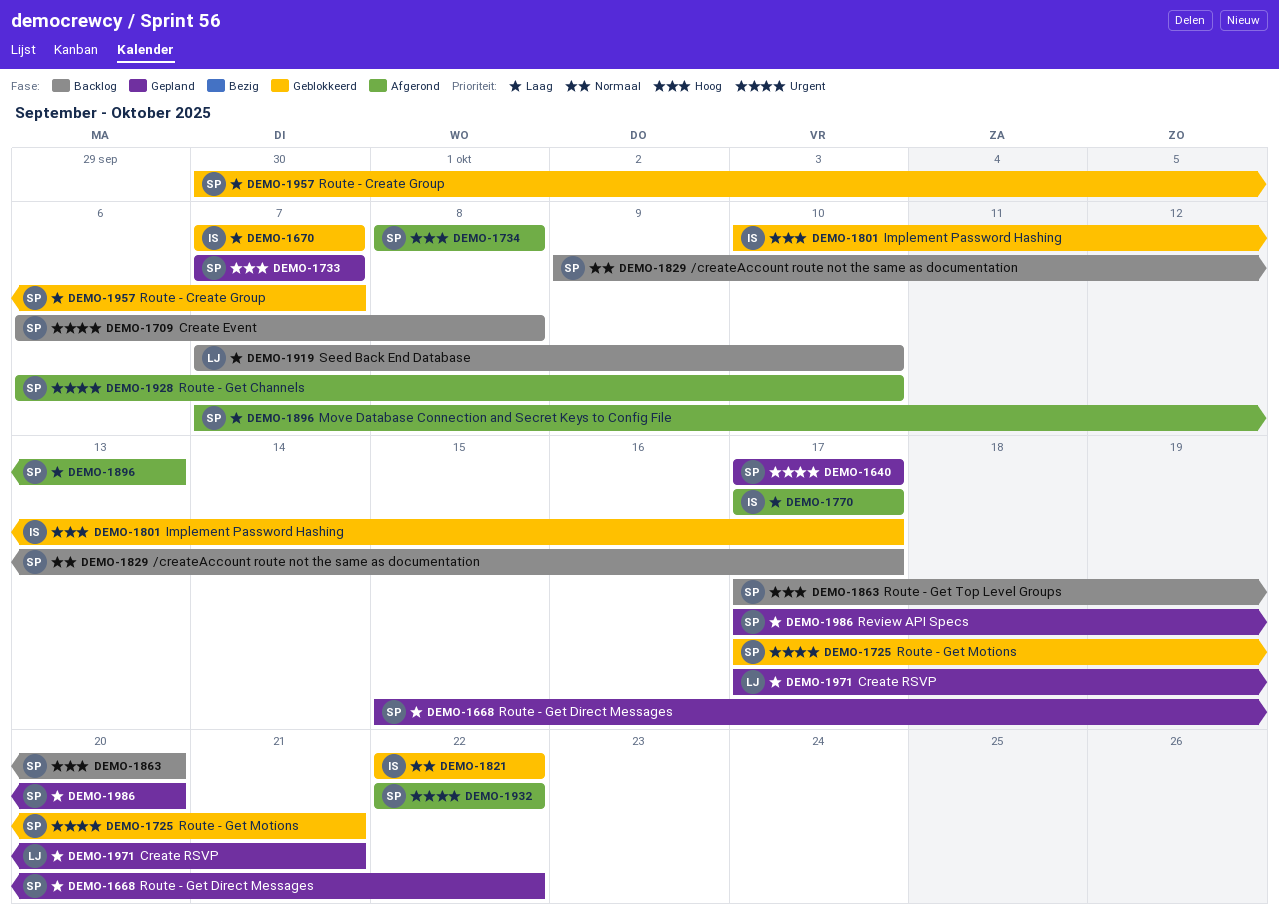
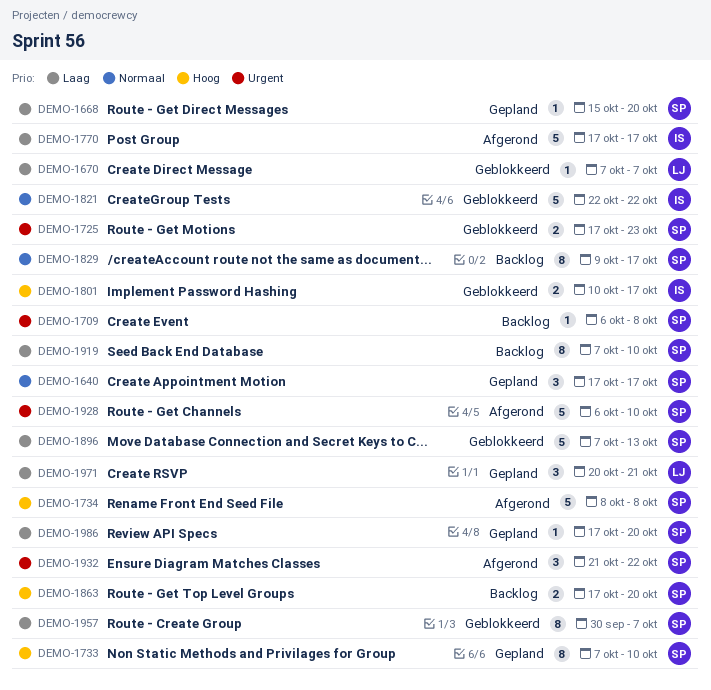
DEMO-1640, priority: Urgent -> Normaal
DEMO-1668, due: Oct 22 -> Oct 20
DEMO-1670, owner: IS -> LJ
DEMO-1725, due: Oct 21 -> Oct 23
DEMO-1733, due: Oct 7 -> Oct 10
DEMO-1896, status: Afgerond -> Geblokkeerd
DEMO-1919, owner: LJ -> SP
DEMO-1932, start: Oct 22 -> Oct 21
DEMO-1971, start: Oct 17 -> Oct 20

